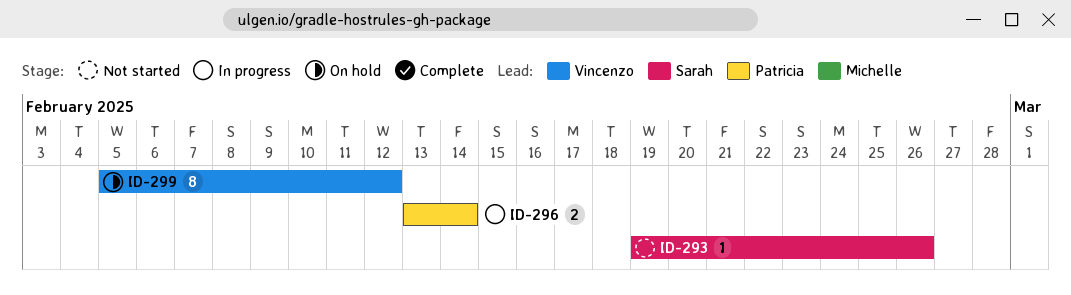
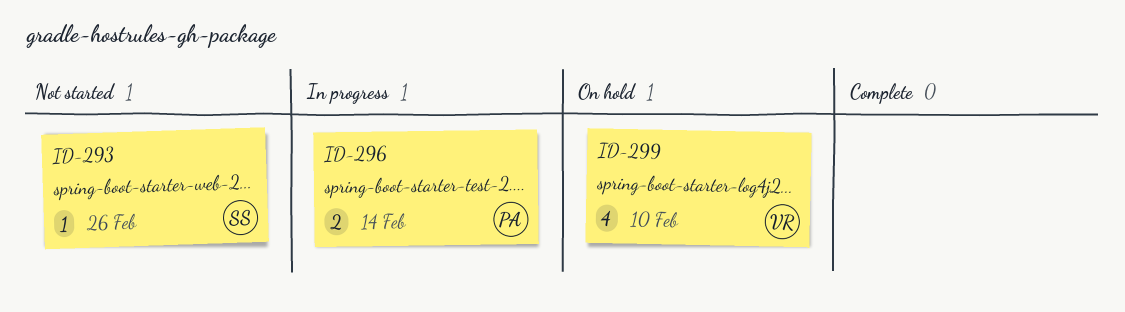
ID-299, estimate: 8 -> 4
ID-299, due: Feb 12 -> Feb 10

